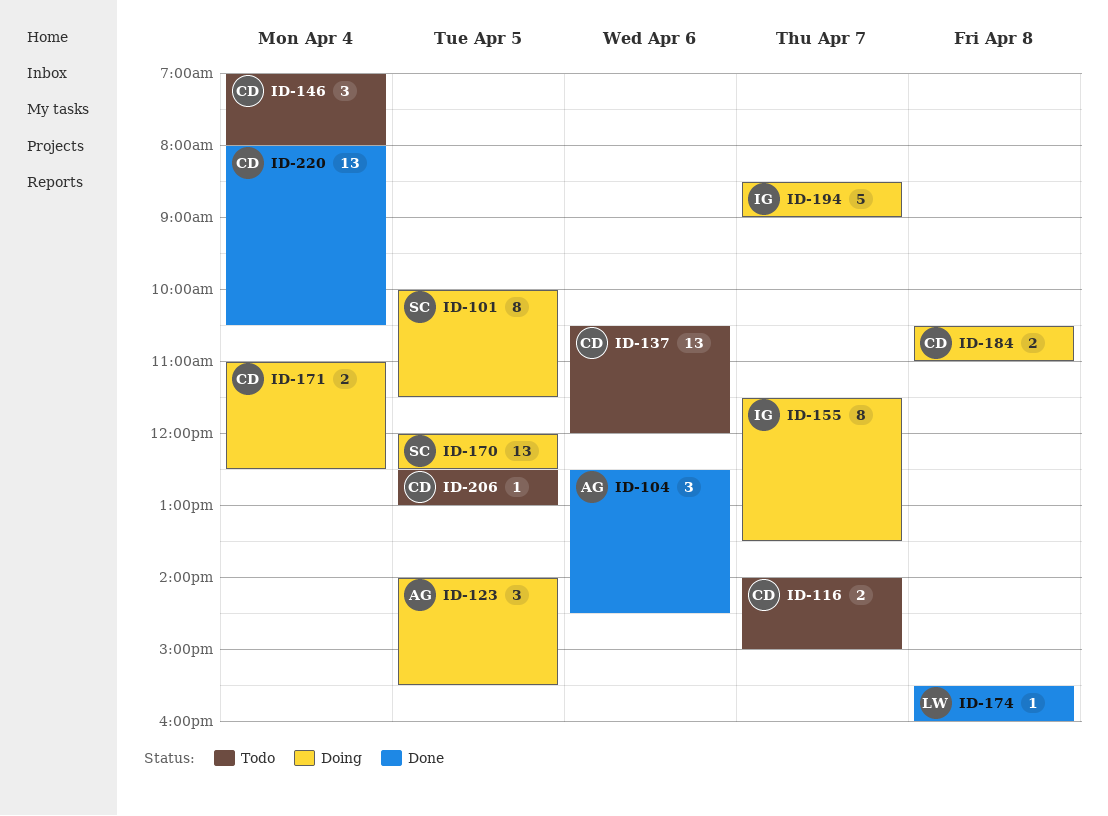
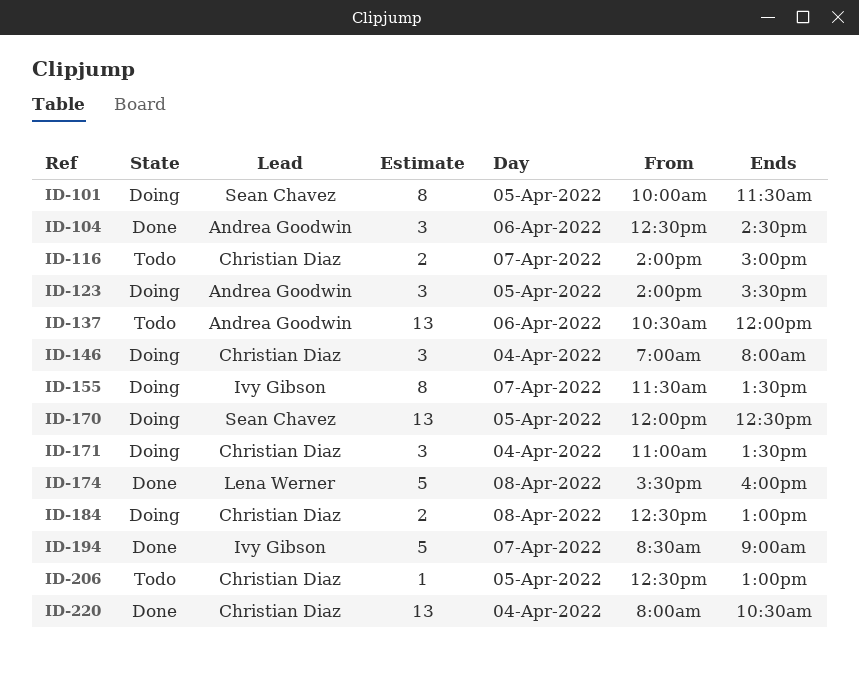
ID-137, owner: Christian Diaz -> Andrea Goodwin
ID-146, status: Todo -> Doing
ID-171, estimate: 2 -> 3
ID-171, ends: 12:30 -> 13:30
ID-174, estimate: 1 -> 5
ID-184, begins: 10:30 -> 12:30
ID-184, ends: 11:00 -> 13:00
ID-194, status: Doing -> Done

